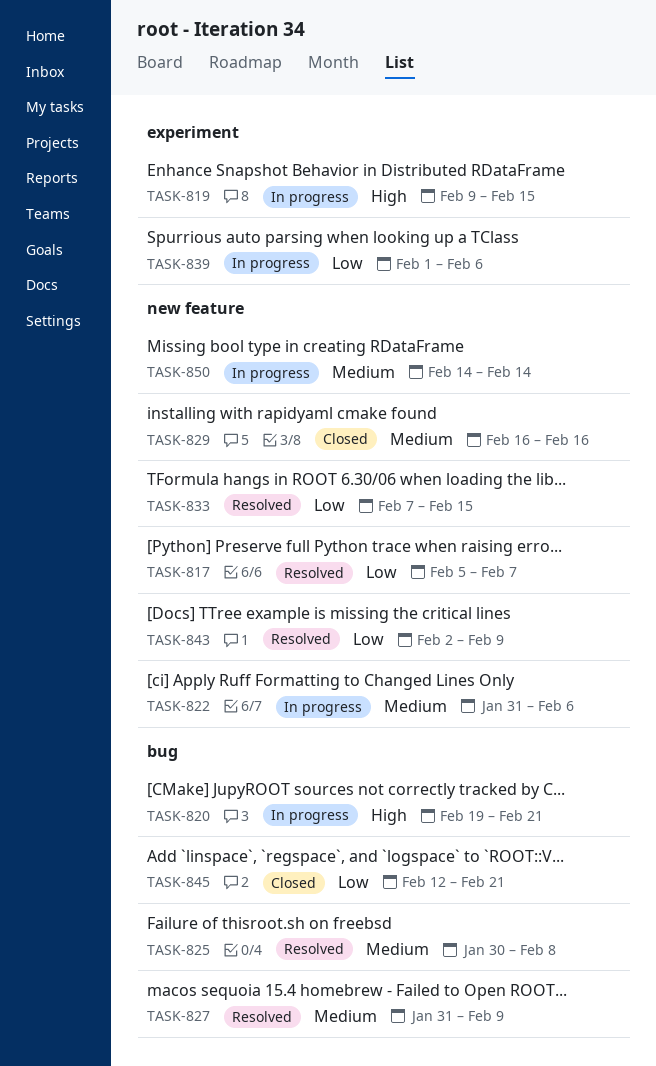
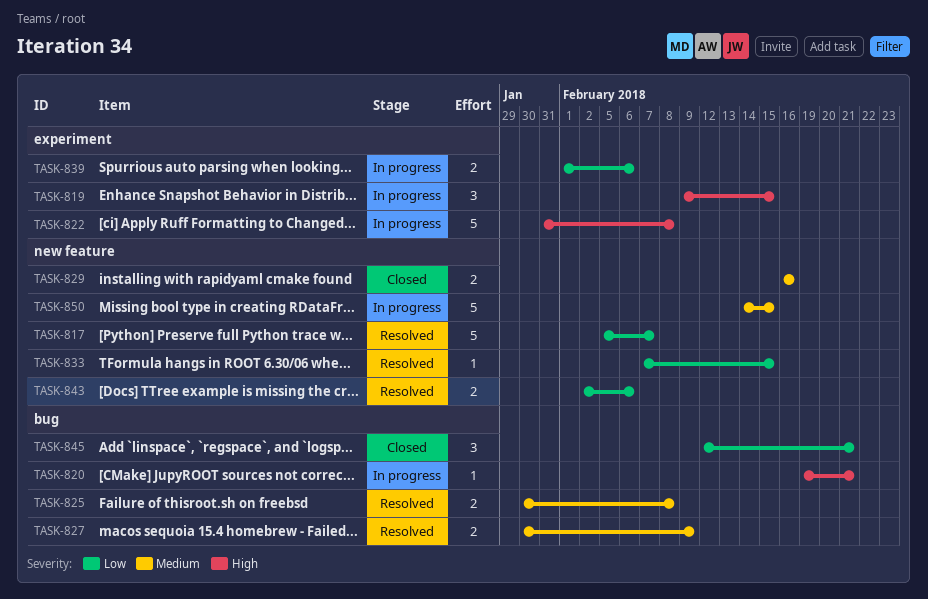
TASK-822, priority: Medium -> High
TASK-822, label: new feature -> experiment
TASK-822, due: Feb 6 -> Feb 8
TASK-827, start: Jan 31 -> Jan 30
TASK-843, due: Feb 9 -> Feb 6
TASK-850, due: Feb 14 -> Feb 15

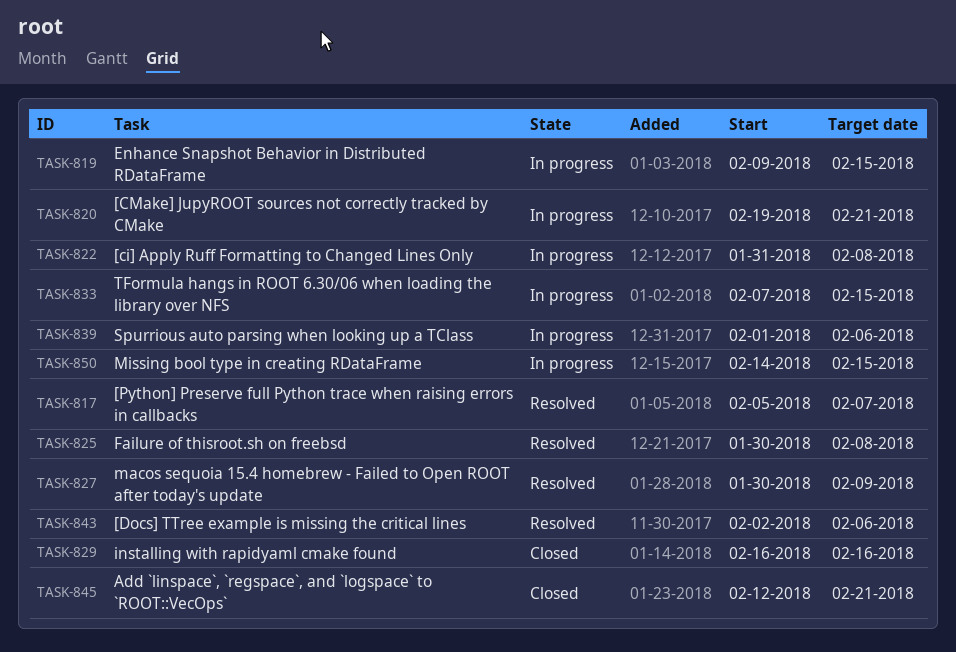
TASK-833, status: Resolved -> In progress

